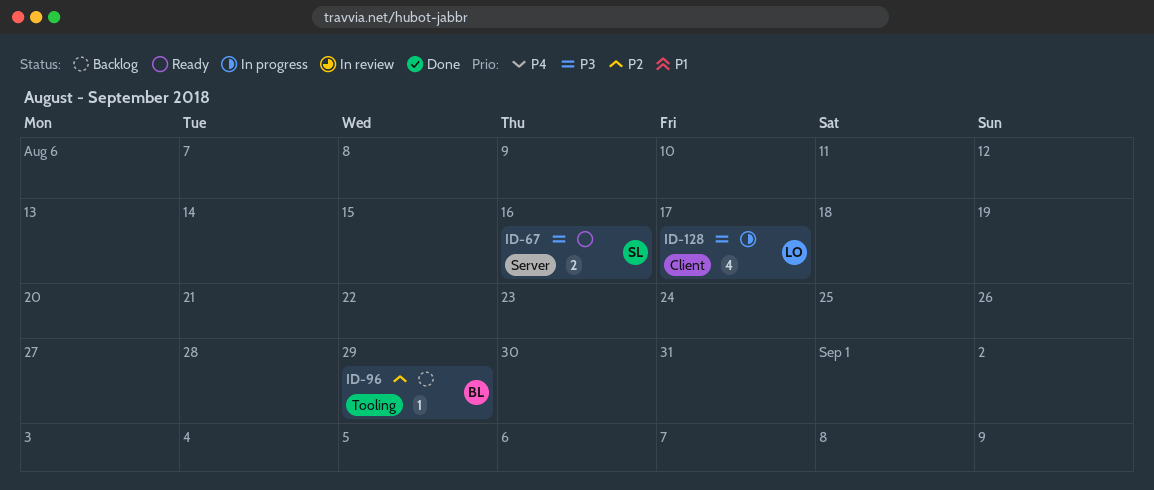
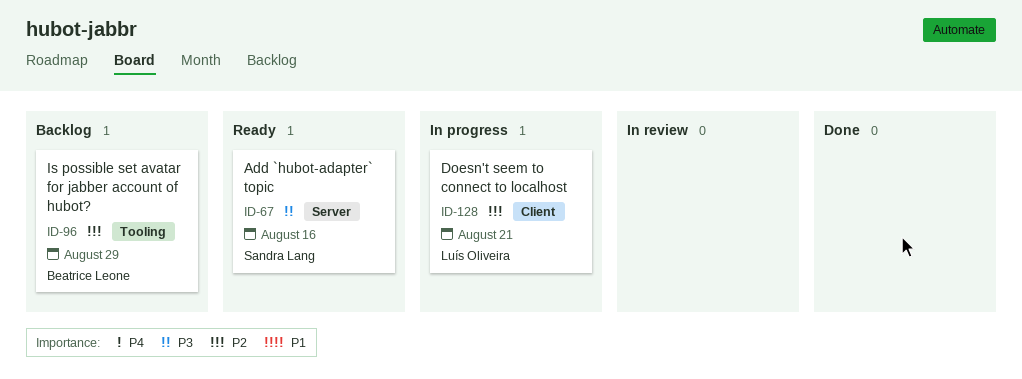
ID-128, priority: P3 -> P2
ID-128, due: Aug 17 -> Aug 21

